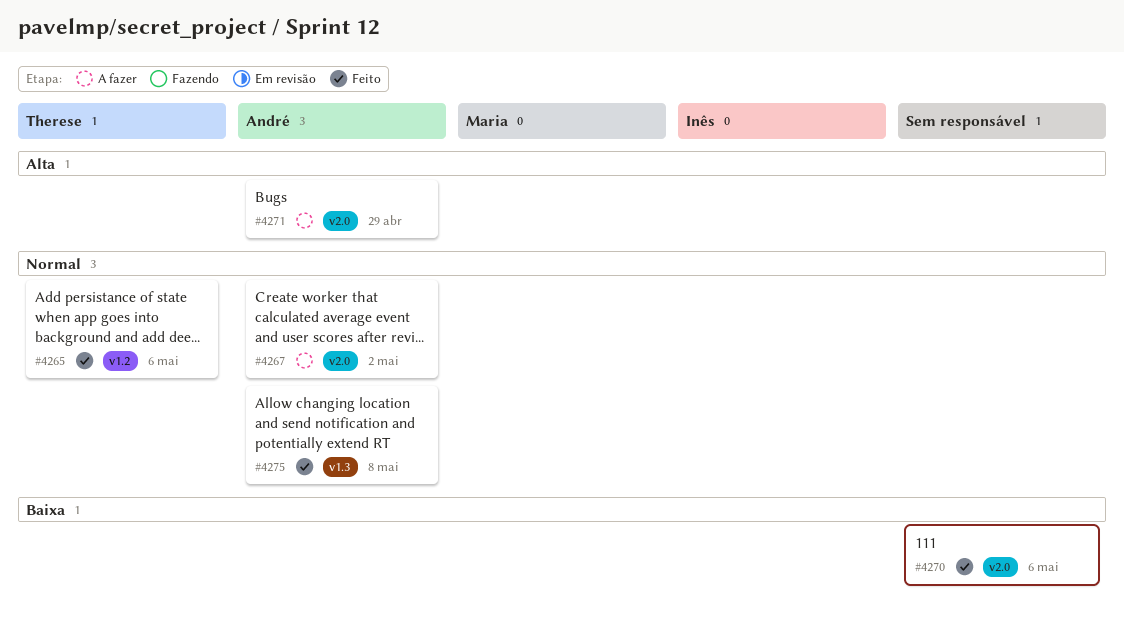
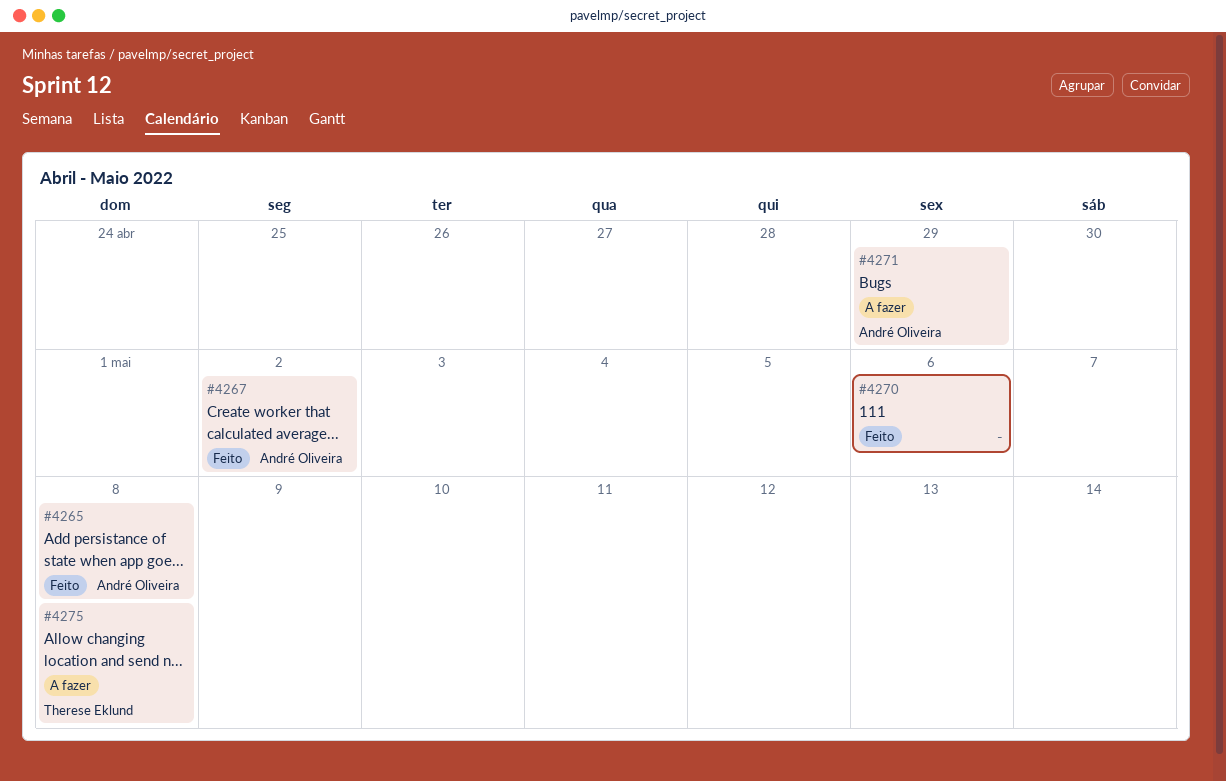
#4265, owner: Therese Eklund -> André Oliveira
#4265, due: May 6 -> May 8
#4267, status: A fazer -> Feito
#4275, status: Feito -> A fazer
#4275, owner: André Oliveira -> Therese Eklund

